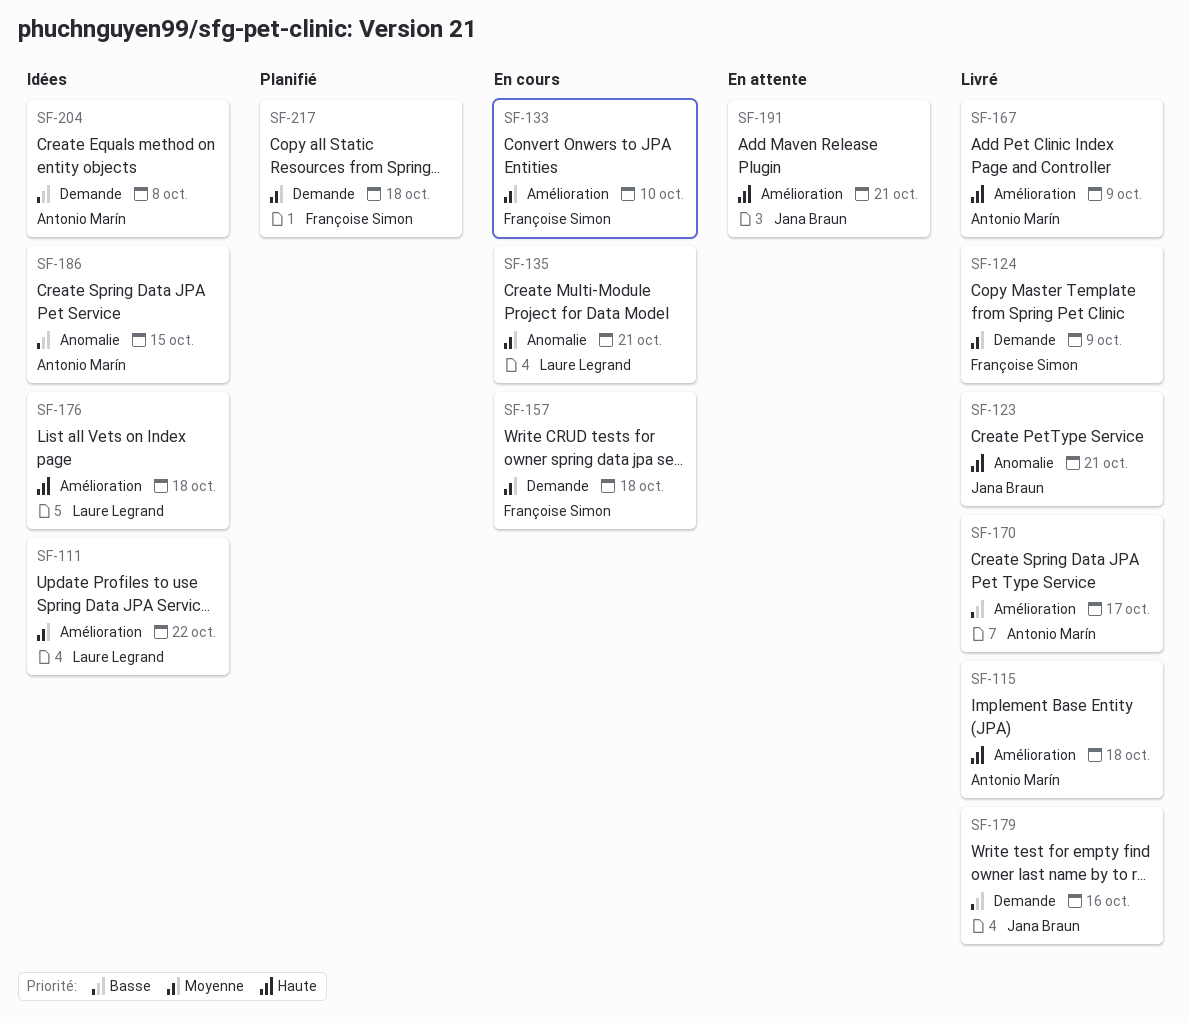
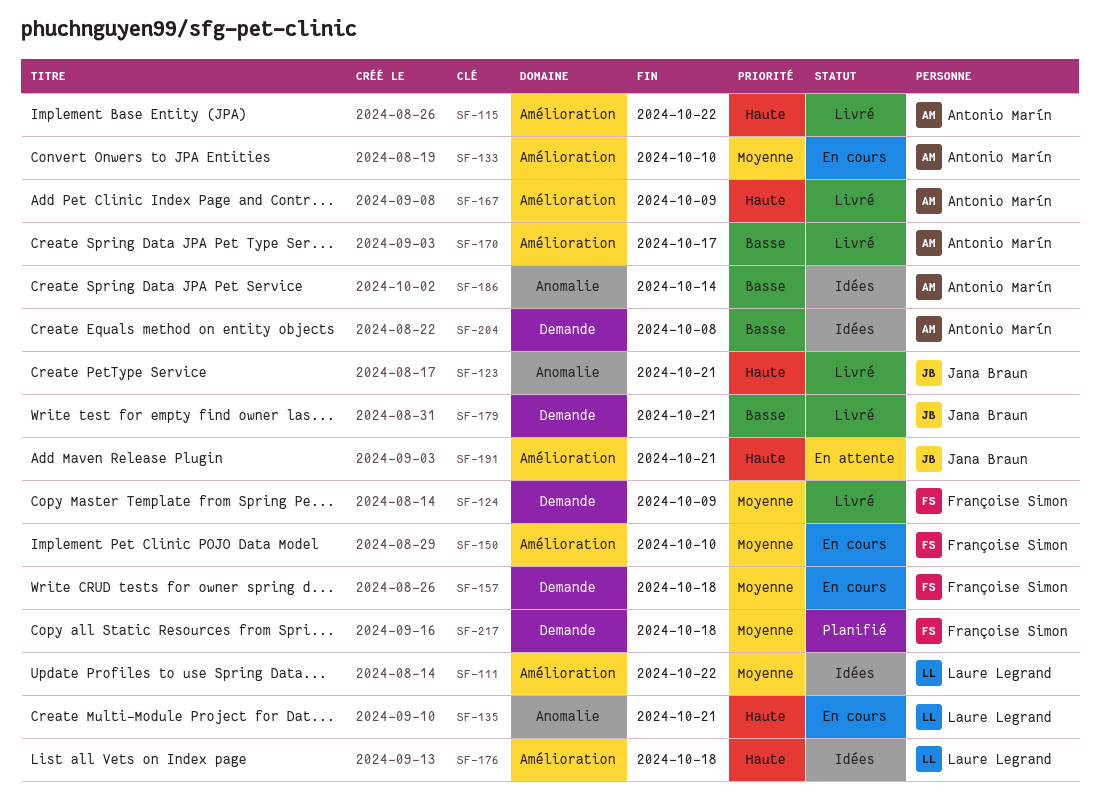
SF-115, due: Oct 18 -> Oct 22
SF-133, owner: Françoise Simon -> Antonio Marín
SF-135, priority: Moyenne -> Haute
SF-150: none -> present
SF-179, due: Oct 16 -> Oct 21
SF-186, due: Oct 15 -> Oct 14

